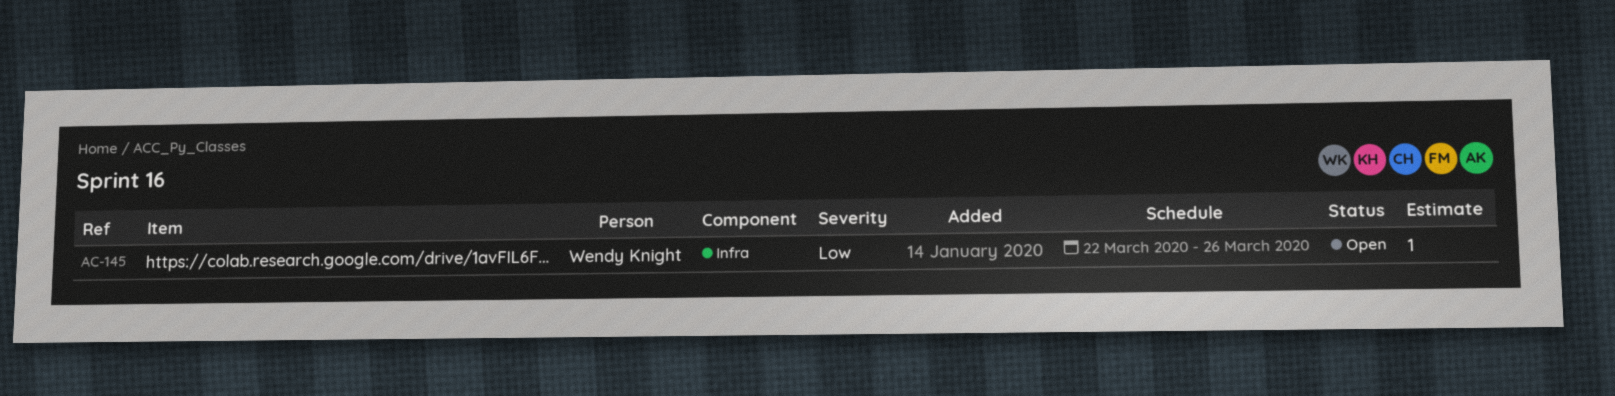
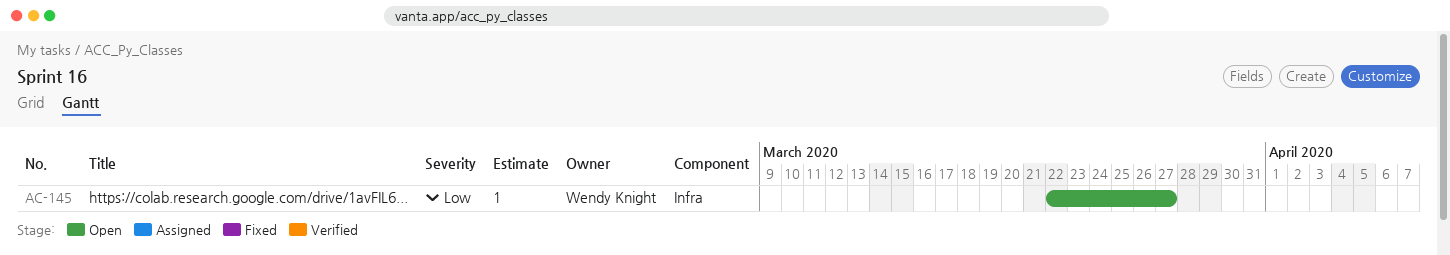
AC-145, due: Mar 26 -> Mar 27

